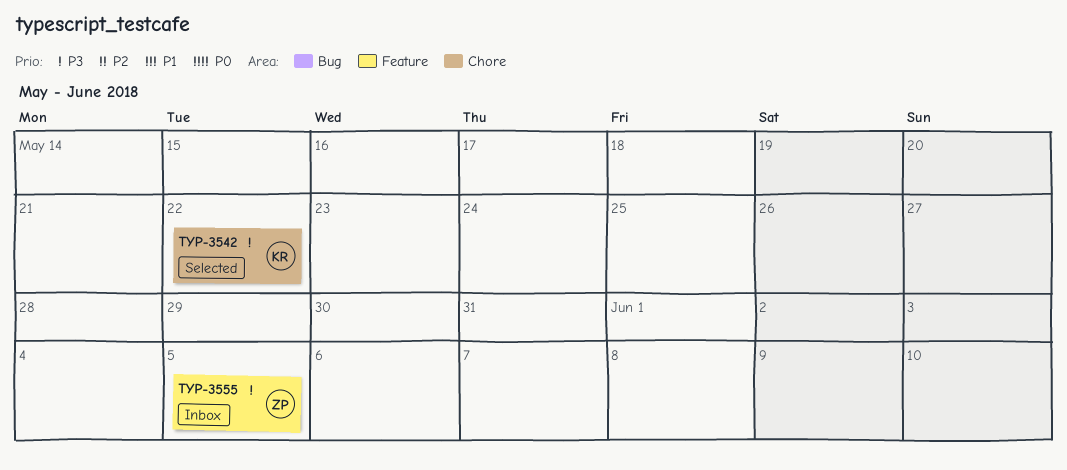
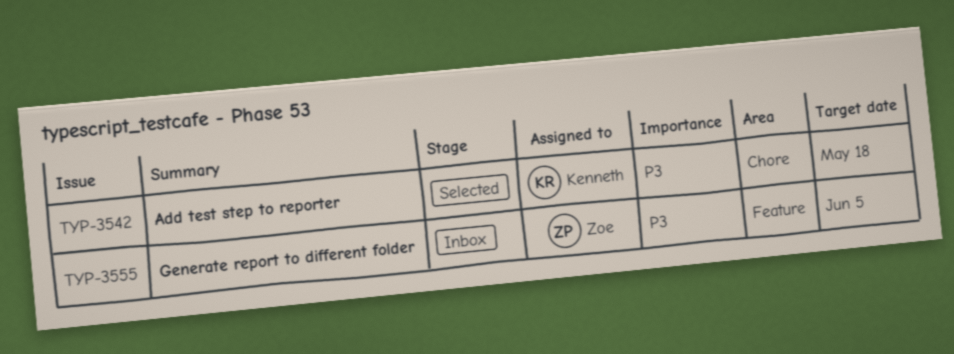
TYP-3542, due: May 22 -> May 18

